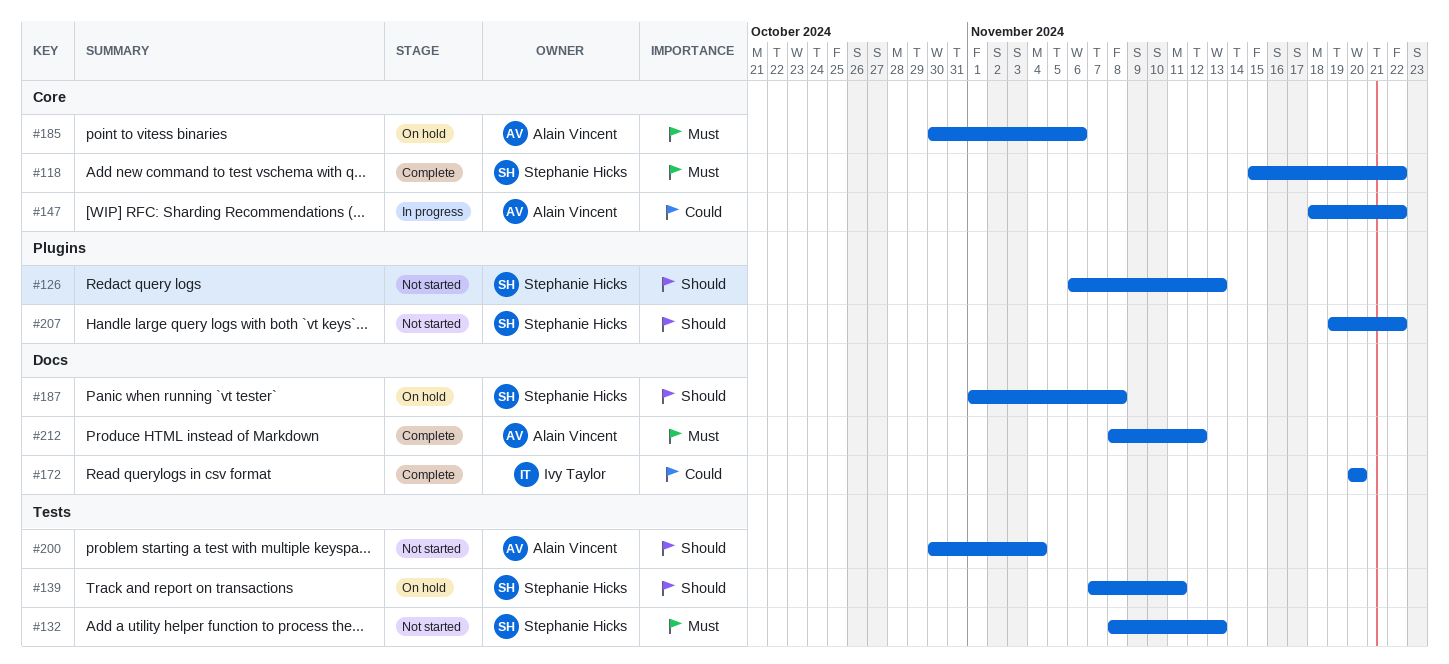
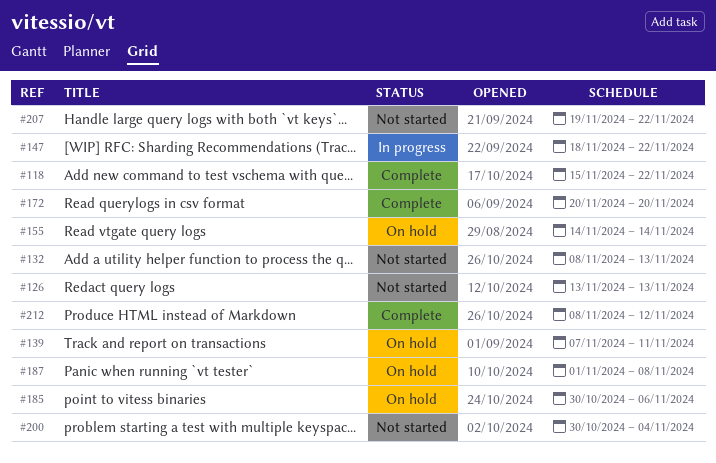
#126, start: Nov 6 -> Nov 13
#155: none -> present

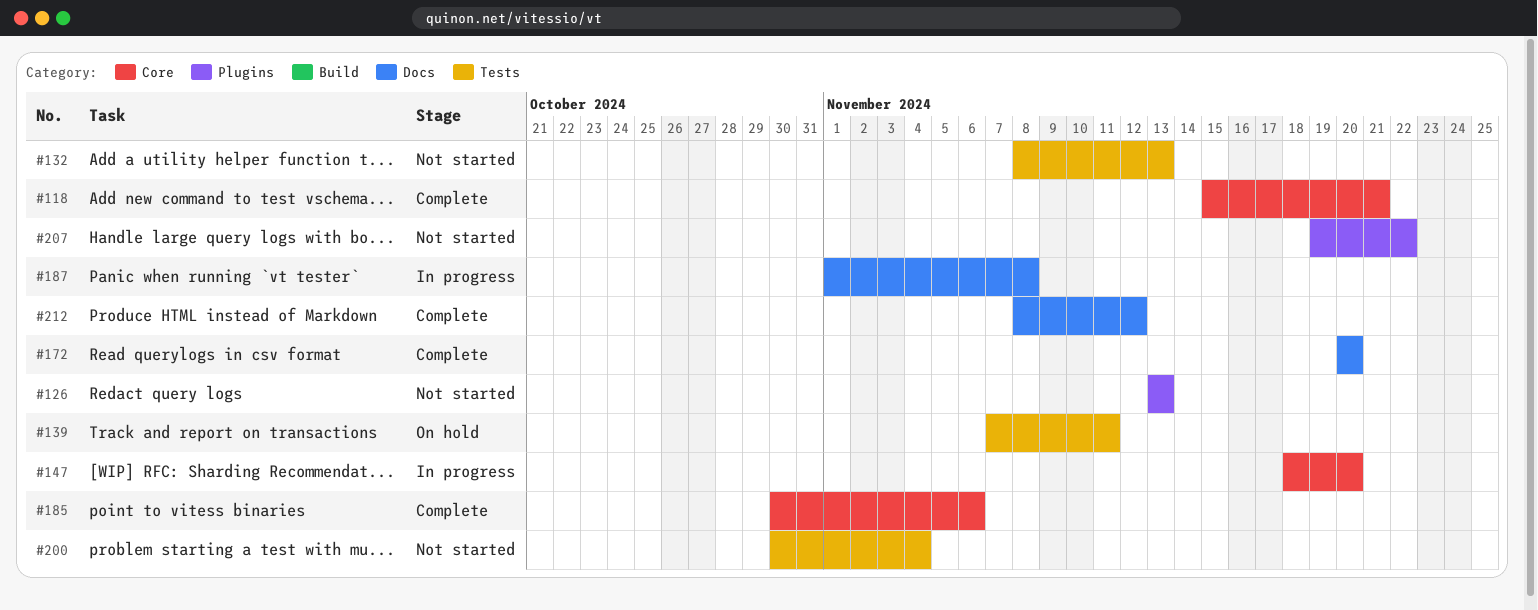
#118, due: Nov 22 -> Nov 21
#147, due: Nov 22 -> Nov 20
#155: present -> none
#185, status: On hold -> Complete
#187, status: On hold -> In progress

